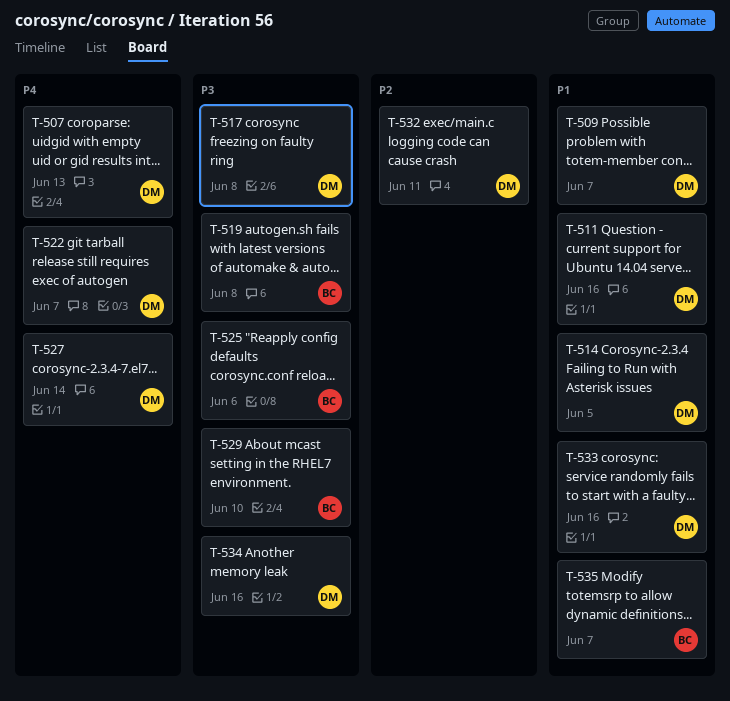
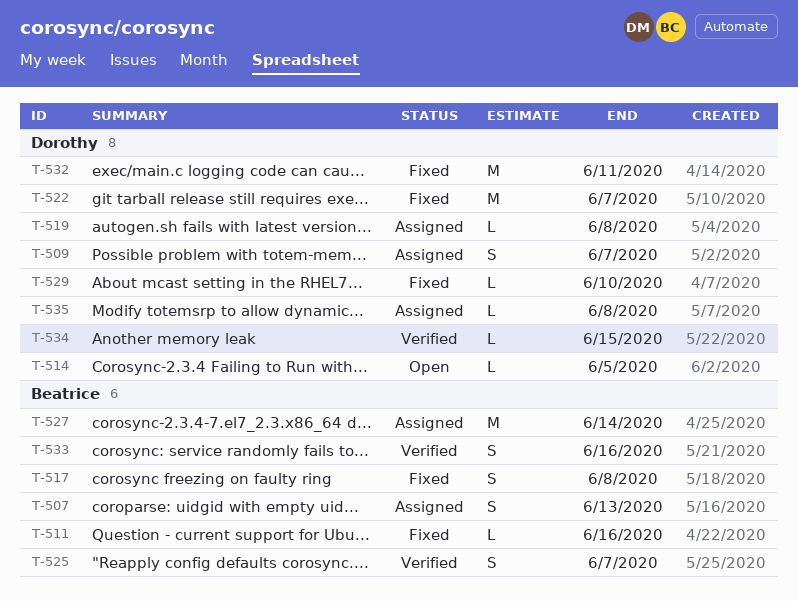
T-507, owner: Dorothy -> Beatrice
T-511, owner: Dorothy -> Beatrice
T-517, owner: Dorothy -> Beatrice
T-519, owner: Beatrice -> Dorothy
T-525, due: Jun 6 -> Jun 7
T-527, owner: Dorothy -> Beatrice
T-529, owner: Beatrice -> Dorothy
T-533, owner: Dorothy -> Beatrice
T-534, due: Jun 16 -> Jun 15
T-535, owner: Beatrice -> Dorothy
T-535, due: Jun 7 -> Jun 8

